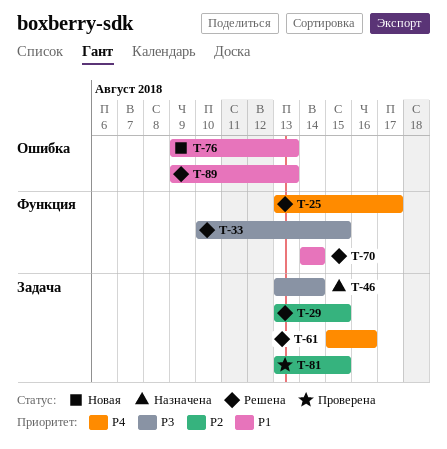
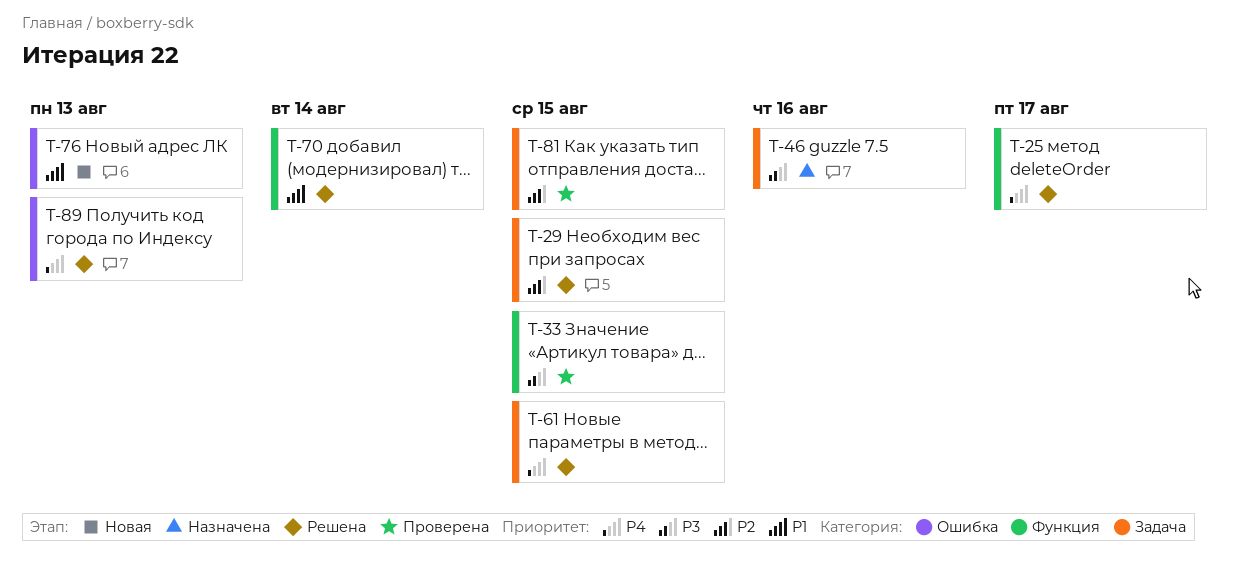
T-33, status: Решена -> Проверена
T-46, due: Aug 14 -> Aug 16
T-61, due: Aug 16 -> Aug 15
T-89, priority: P1 -> P4

